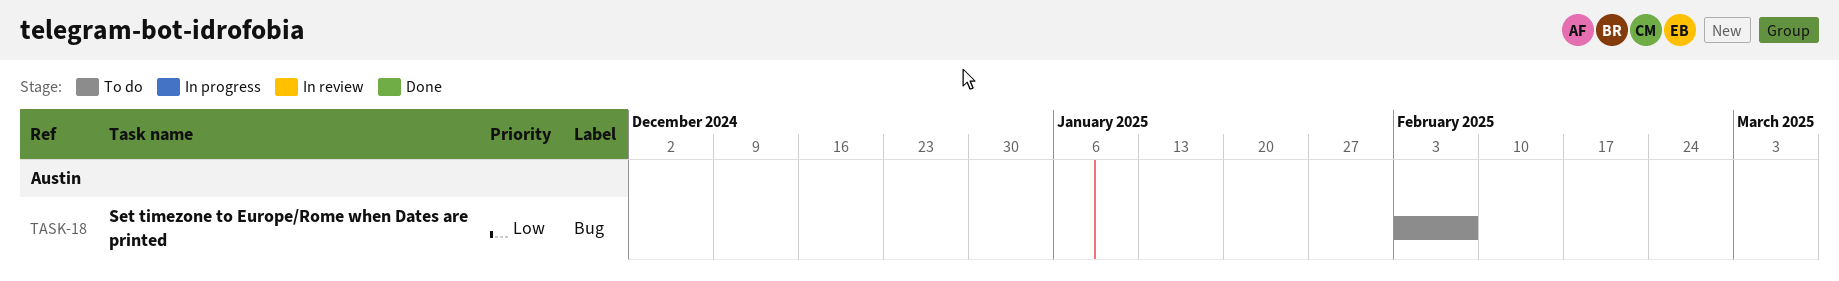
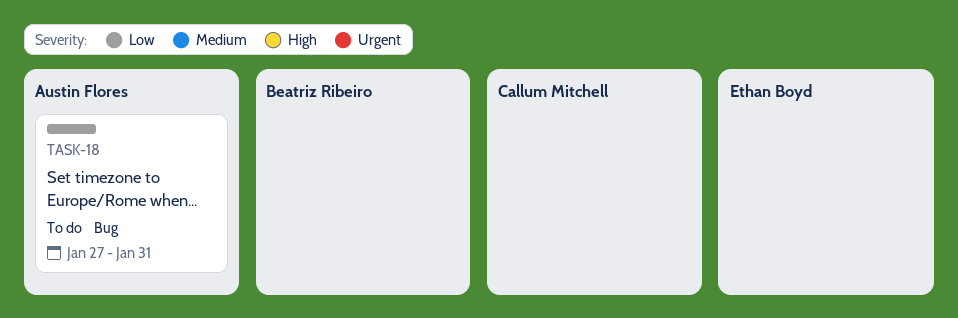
TASK-18, start: Feb 3 -> Jan 27
TASK-18, due: Feb 7 -> Jan 31

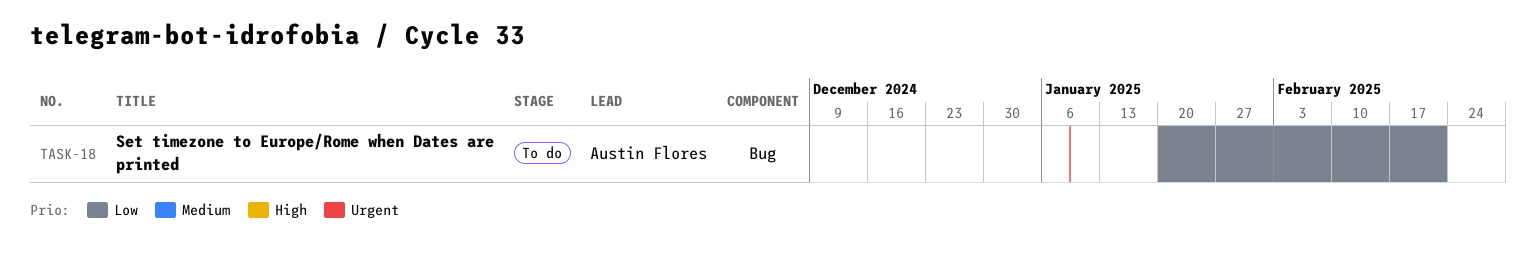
TASK-18, start: Jan 27 -> Jan 20
TASK-18, due: Jan 31 -> Feb 21

